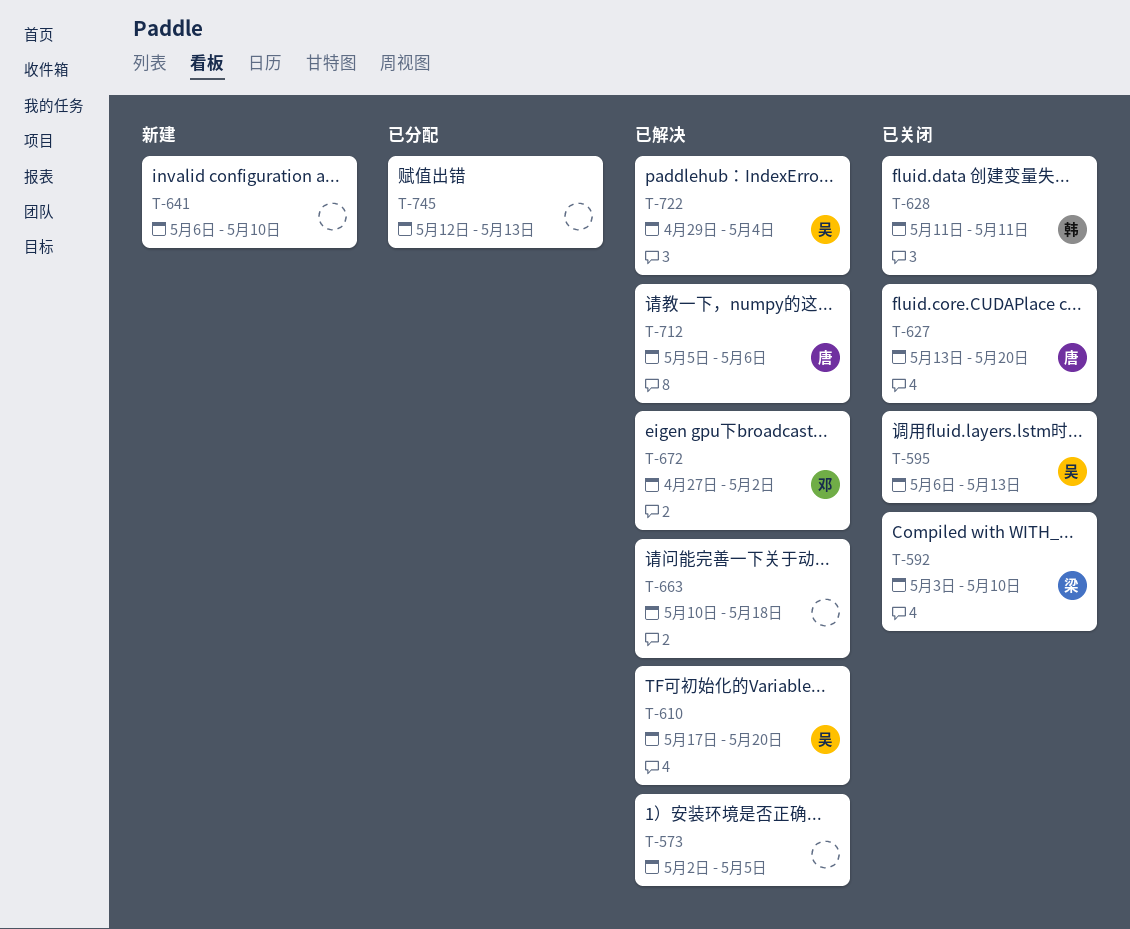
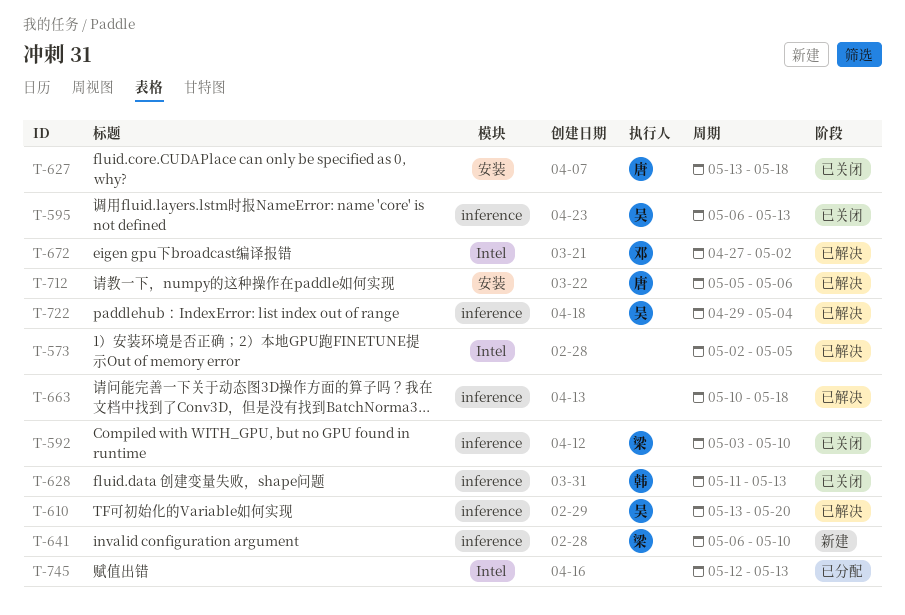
T-610, start: May 17 -> May 13
T-627, due: May 20 -> May 18
T-628, due: May 11 -> May 13
T-641, owner: none -> 梁

